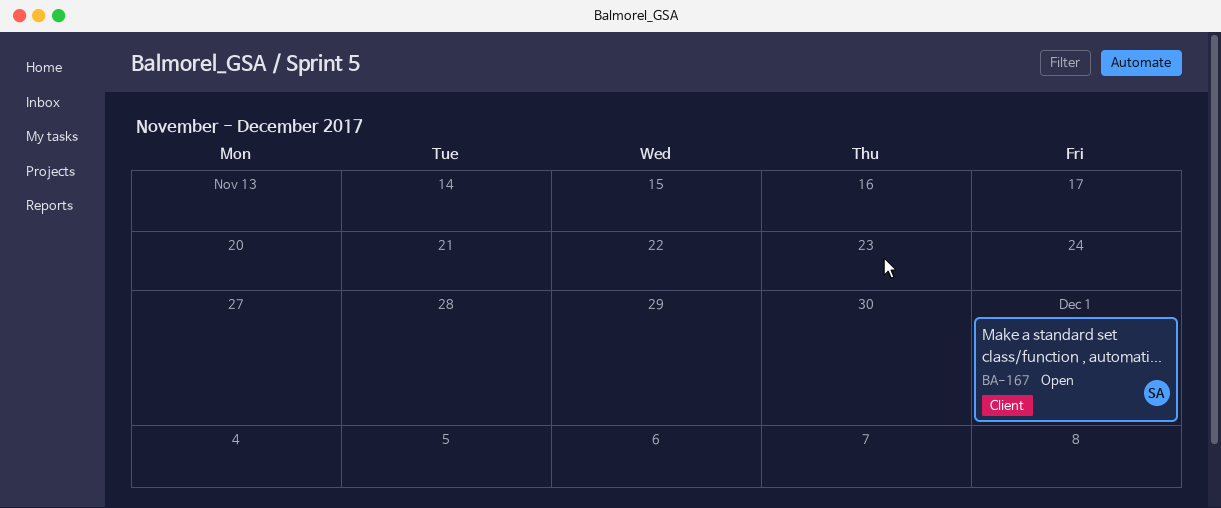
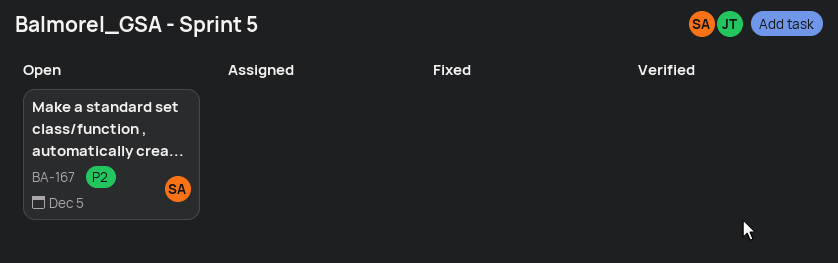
BA-167, due: Dec 1 -> Dec 5

